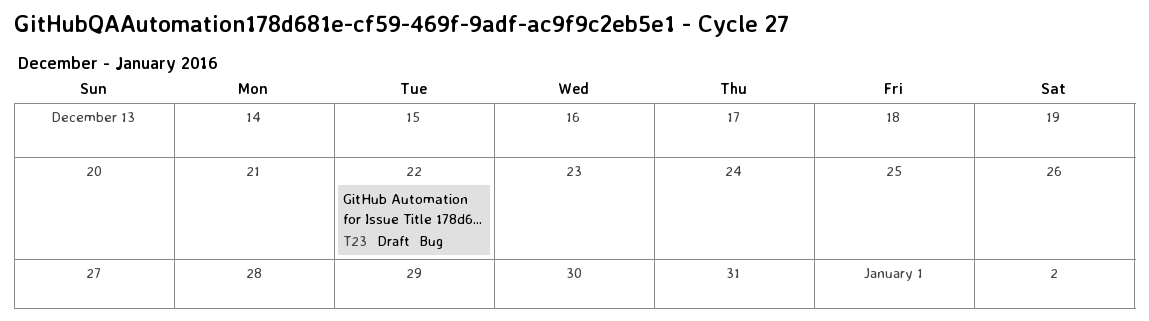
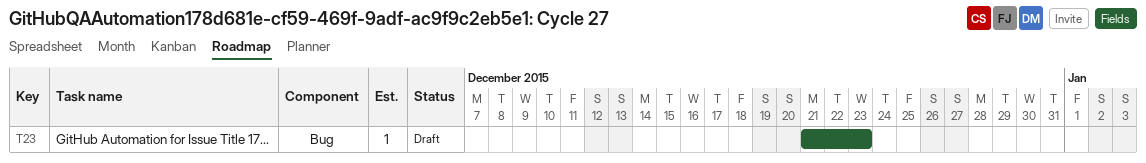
T23, due: Dec 22 -> Dec 23

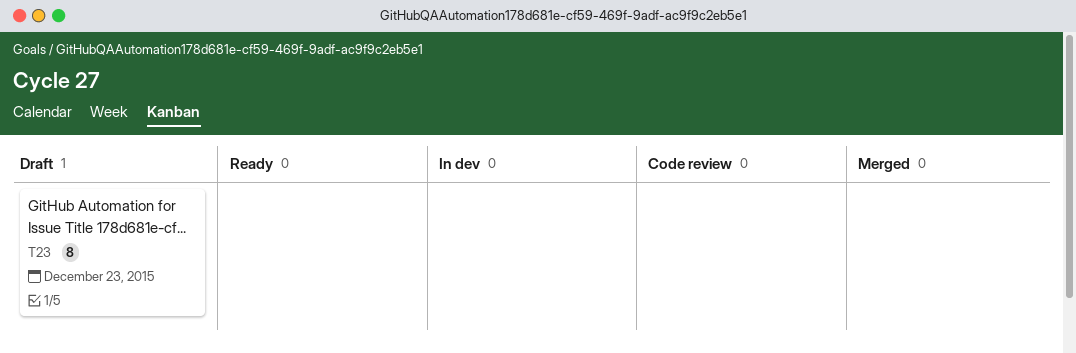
T23, estimate: 1 -> 8

